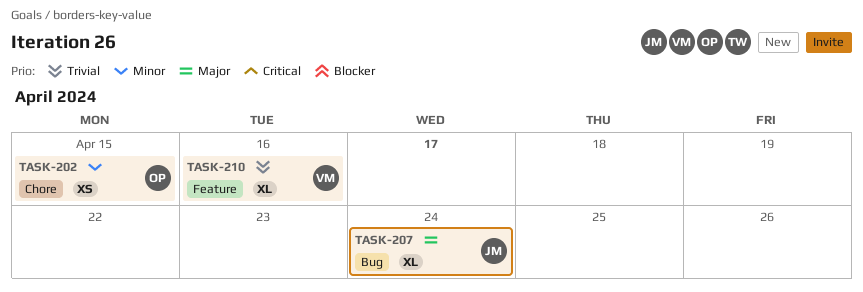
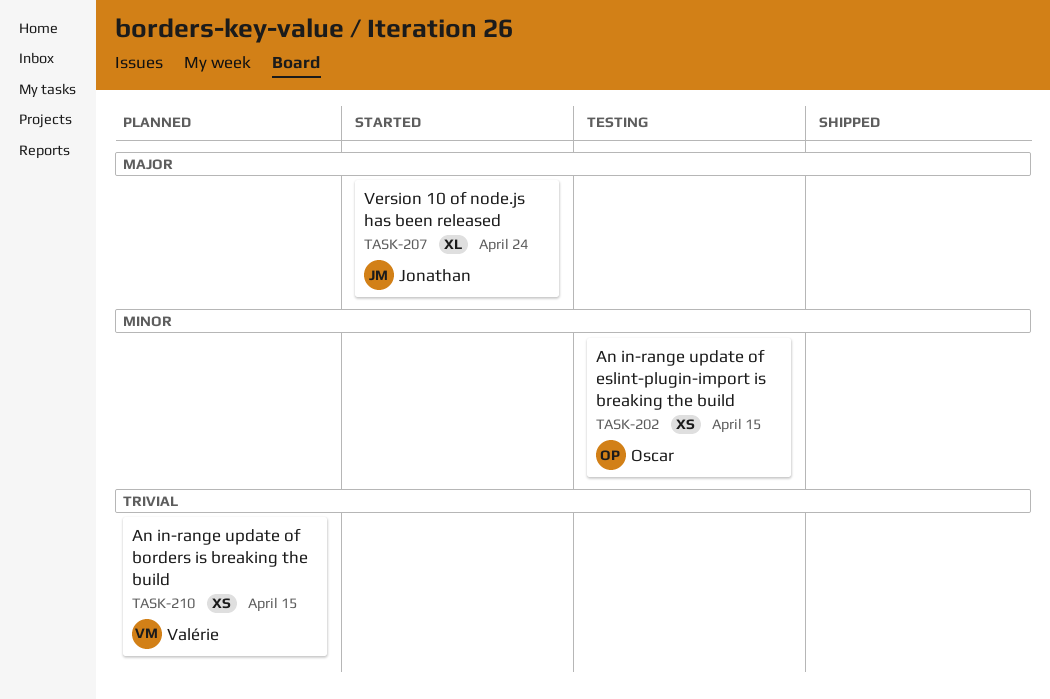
TASK-210, estimate: XL -> XS
TASK-210, due: Apr 16 -> Apr 15

